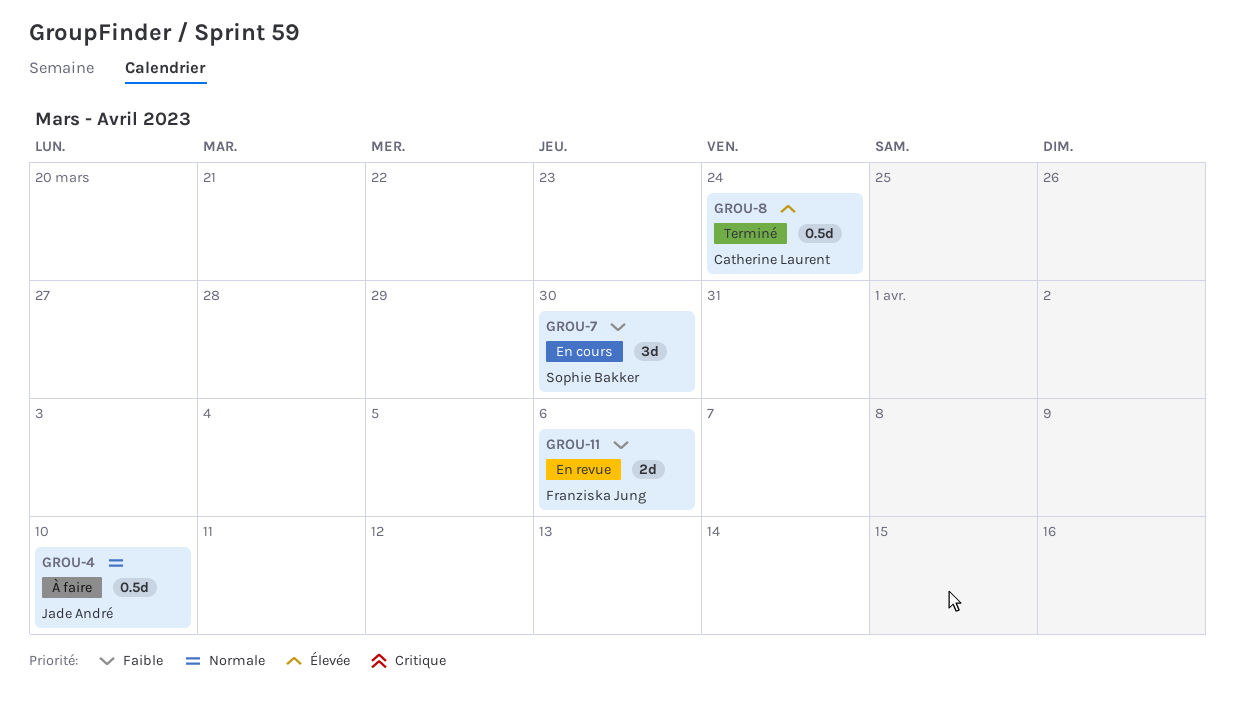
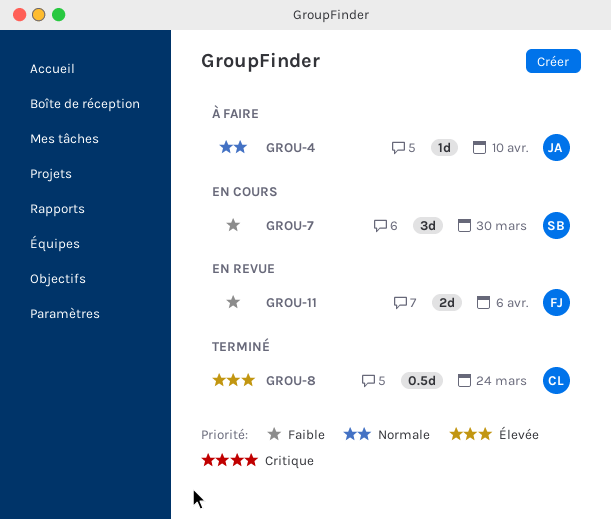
GROU-4, estimate: 0.5d -> 1d

